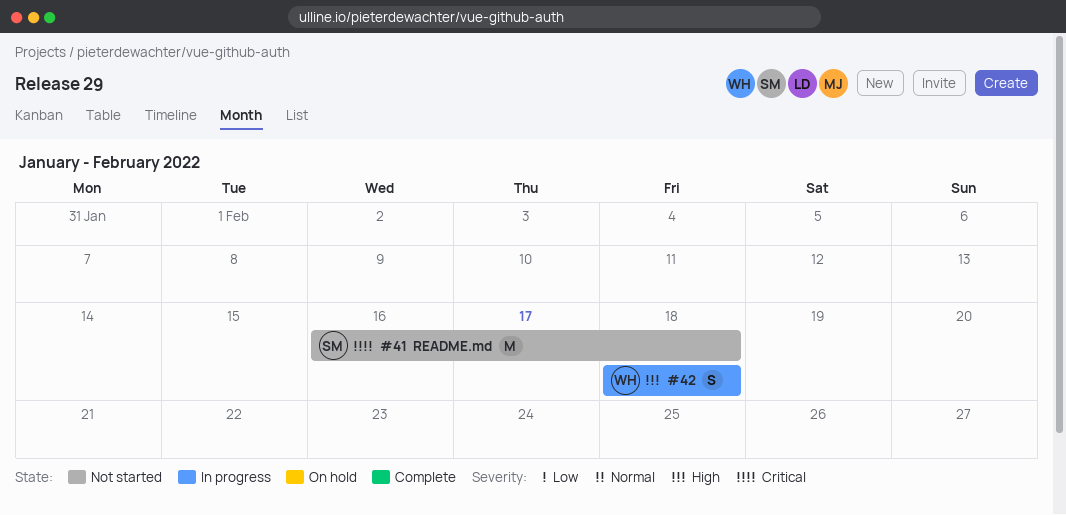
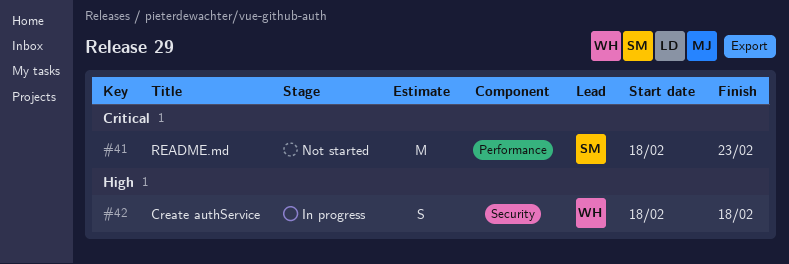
#41, start: Feb 16 -> Feb 18
#41, due: Feb 18 -> Feb 23

